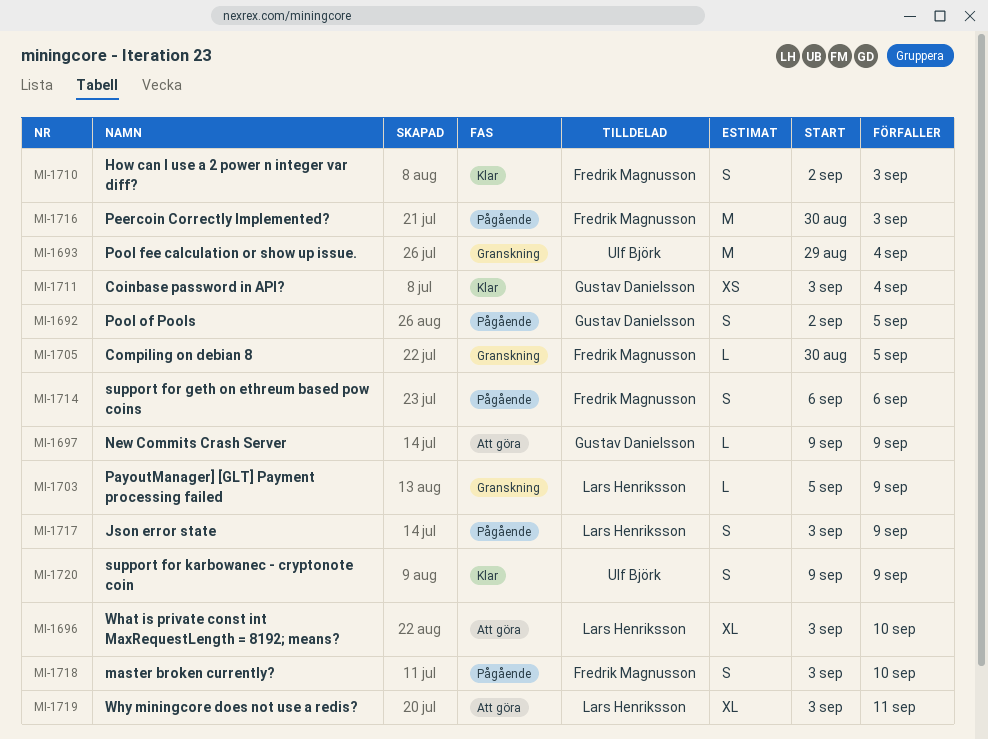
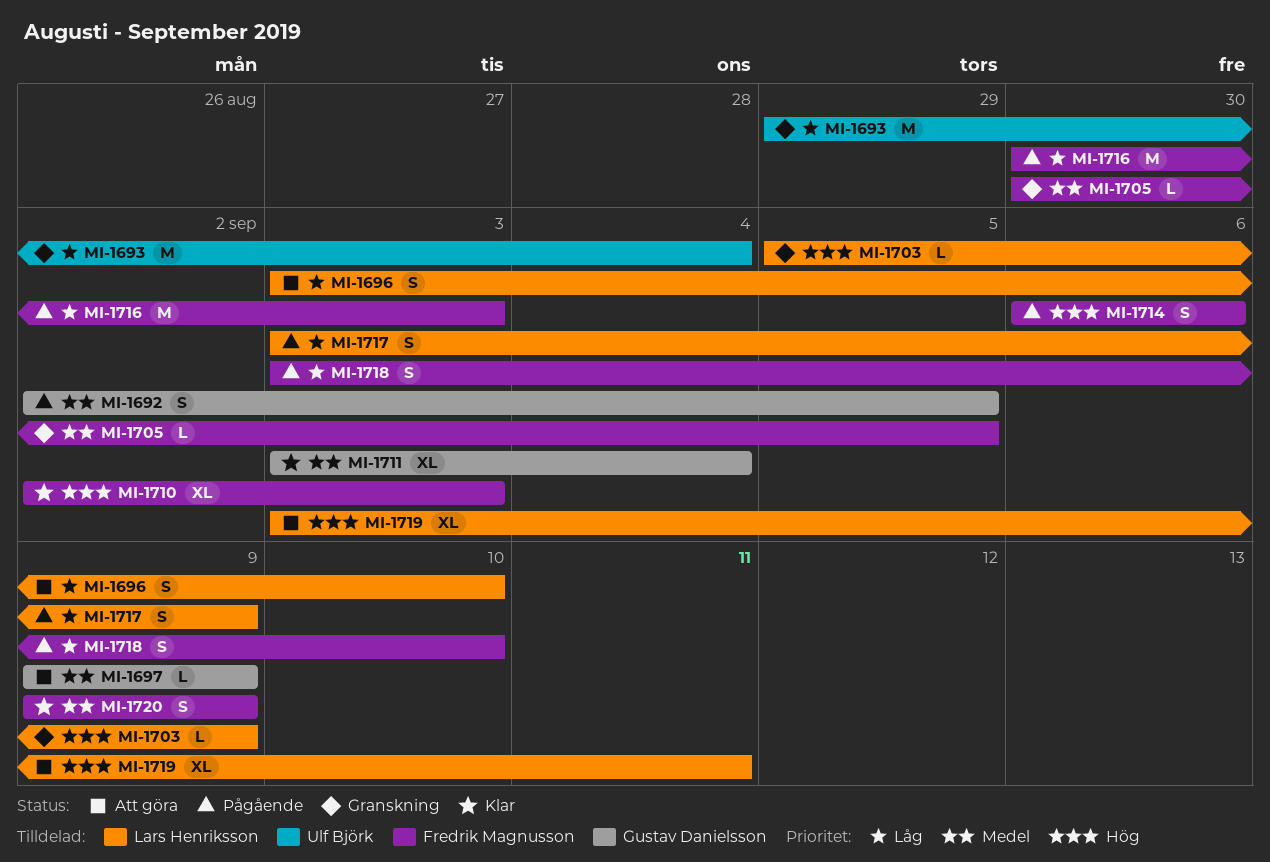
MI-1696, estimate: XL -> S
MI-1710, estimate: S -> XL
MI-1711, estimate: XS -> XL
MI-1720, owner: Ulf Björk -> Fredrik Magnusson

